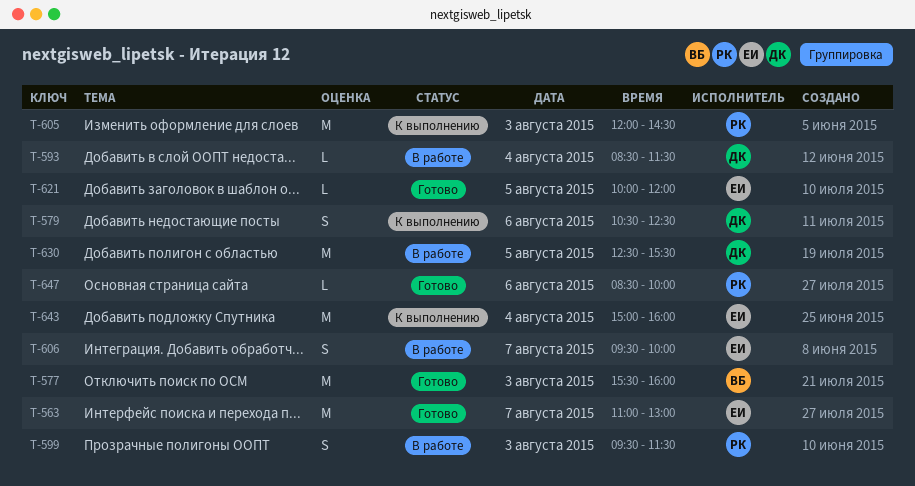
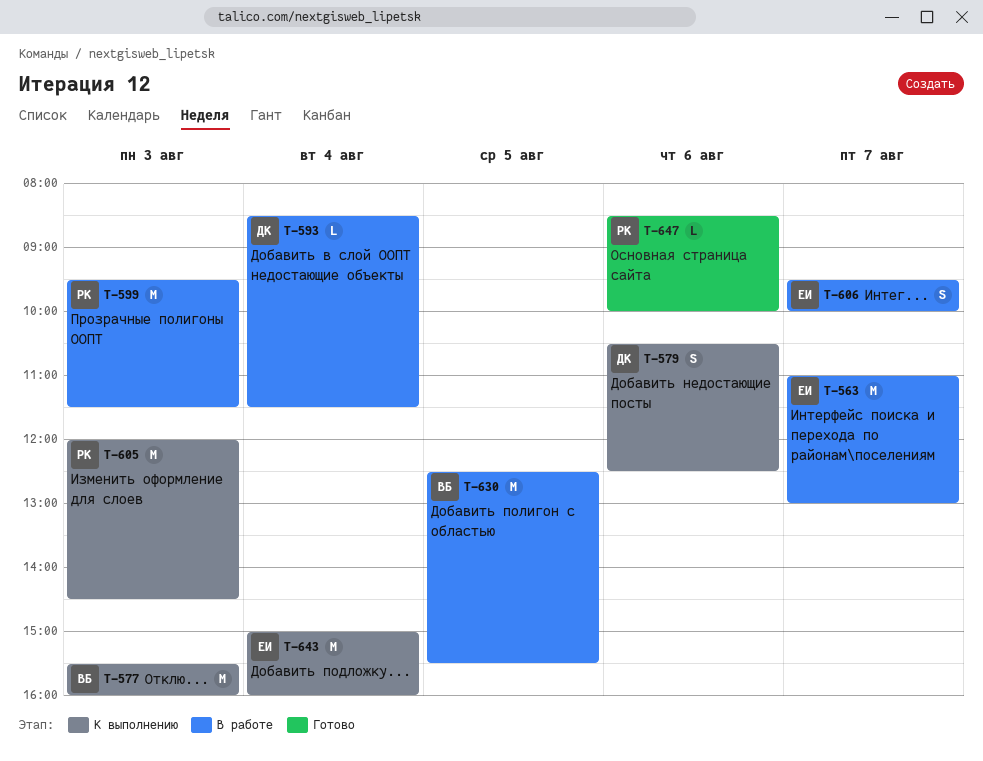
T-563, status: Готово -> В работе
T-577, status: Готово -> К выполнению
T-599, estimate: S -> M
T-621: present -> none
T-630, owner: ДК -> ВБ

